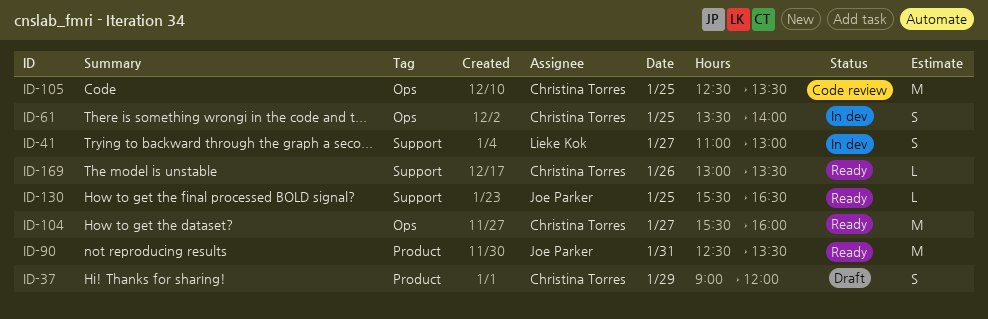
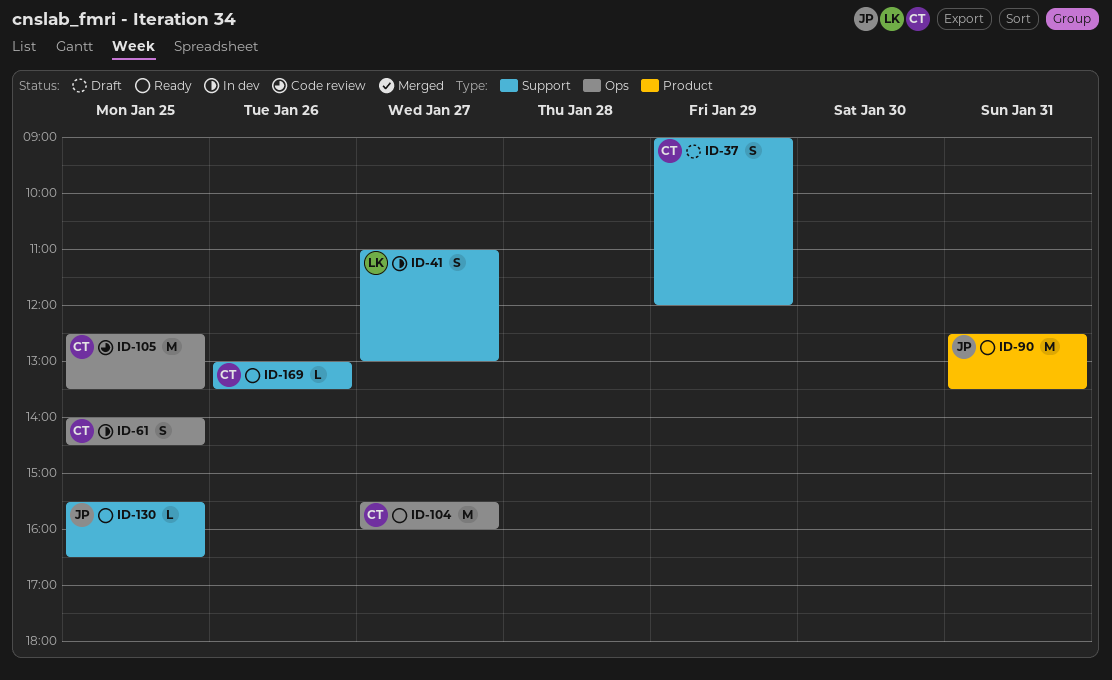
ID-37, label: Product -> Support
ID-61, begins: 13:30 -> 14:00
ID-61, ends: 14:00 -> 14:30

